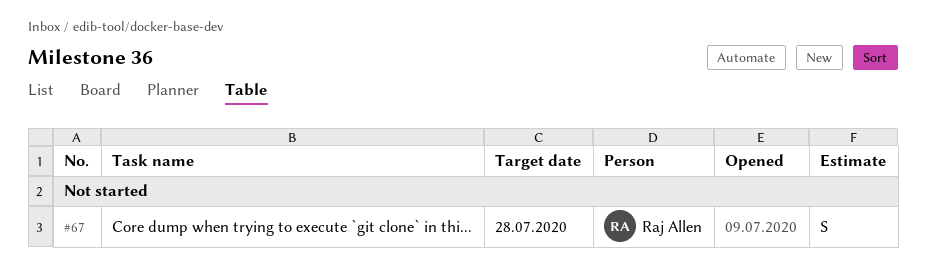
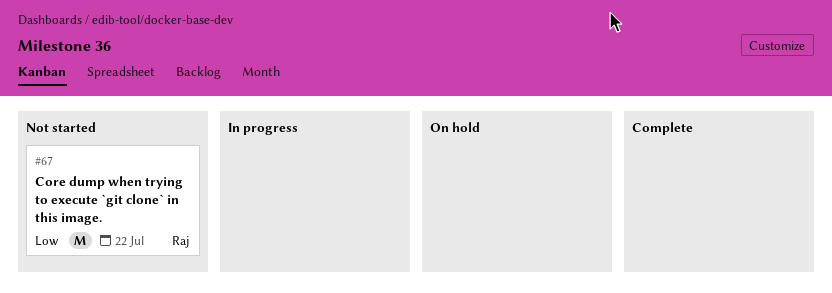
#67, estimate: S -> M
#67, due: Jul 28 -> Jul 22

